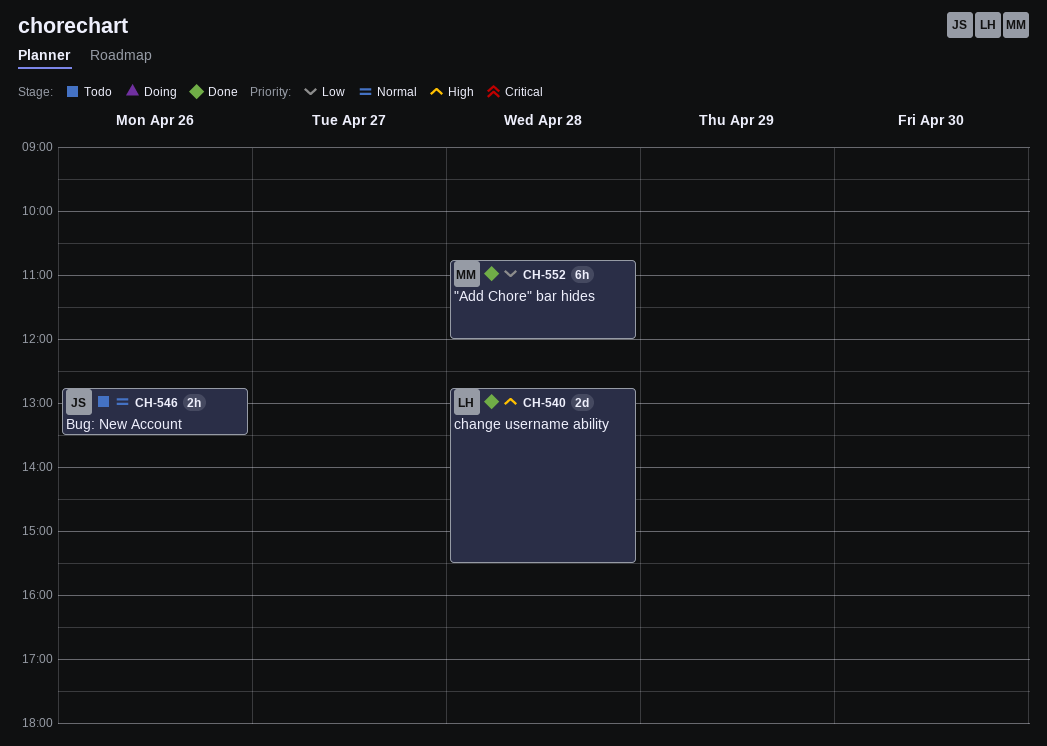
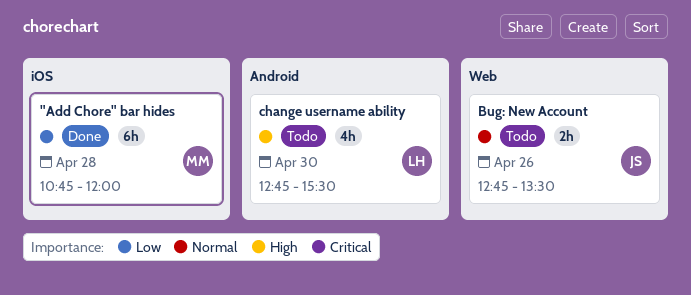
change username ability, status: Done -> Todo
change username ability, estimate: 2d -> 4h
change username ability, day: Apr 28 -> Apr 30

